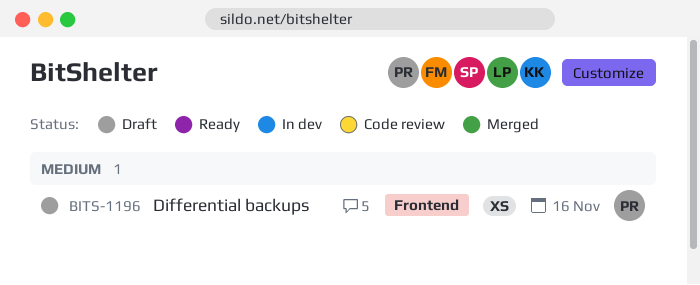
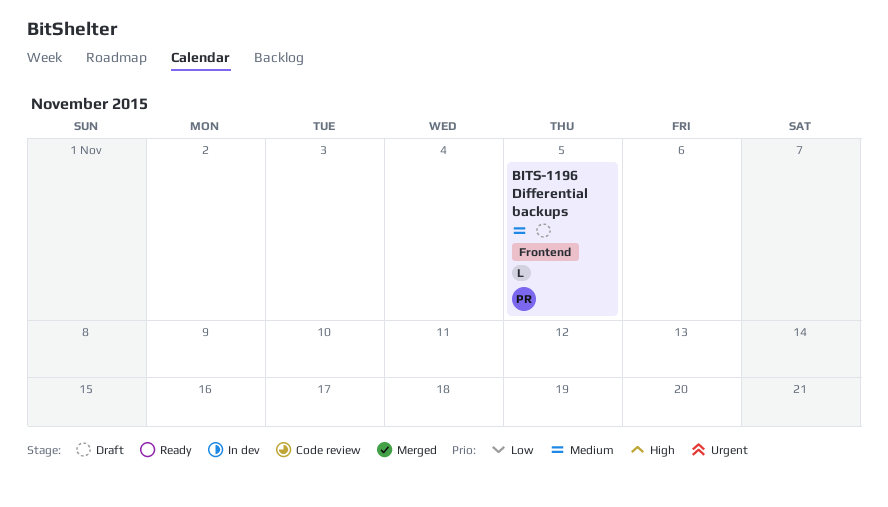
BITS-1196, estimate: XS -> L
BITS-1196, due: Nov 16 -> Nov 5

